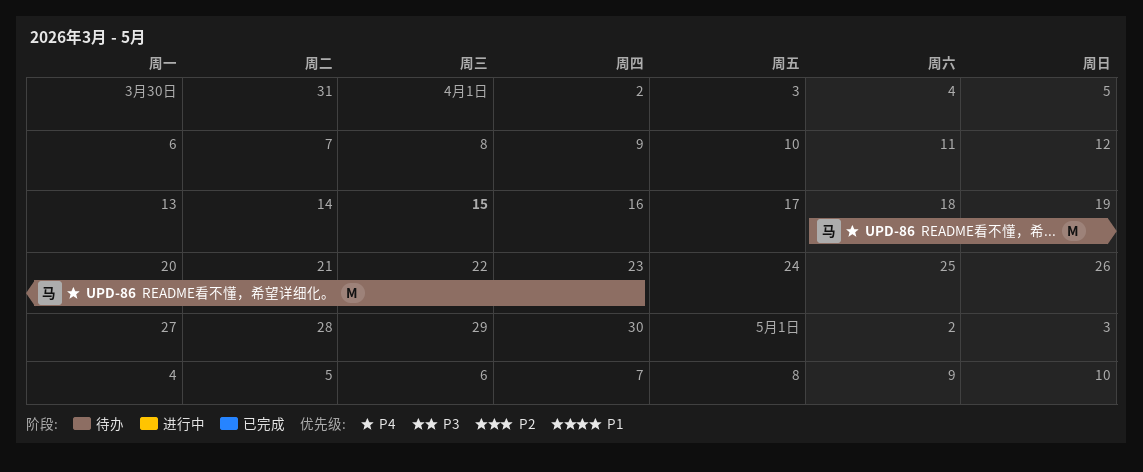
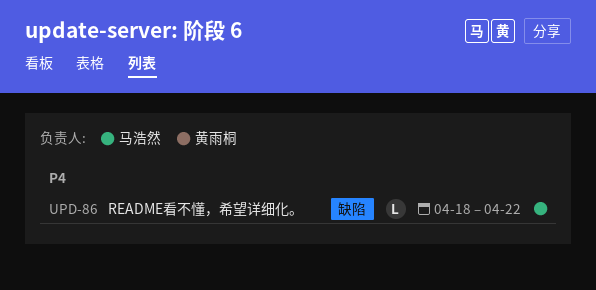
UPD-86, estimate: M -> L
UPD-86, due: Apr 23 -> Apr 22

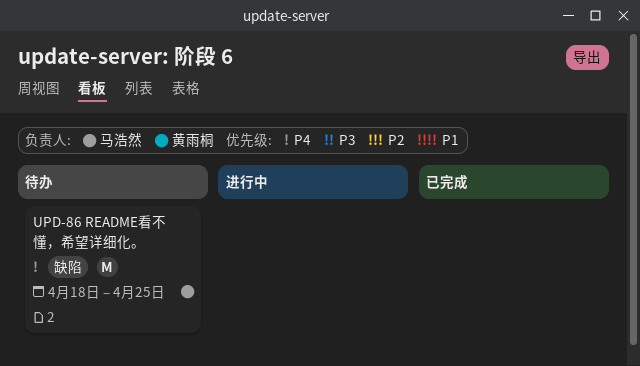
UPD-86, estimate: L -> M
UPD-86, due: Apr 22 -> Apr 25

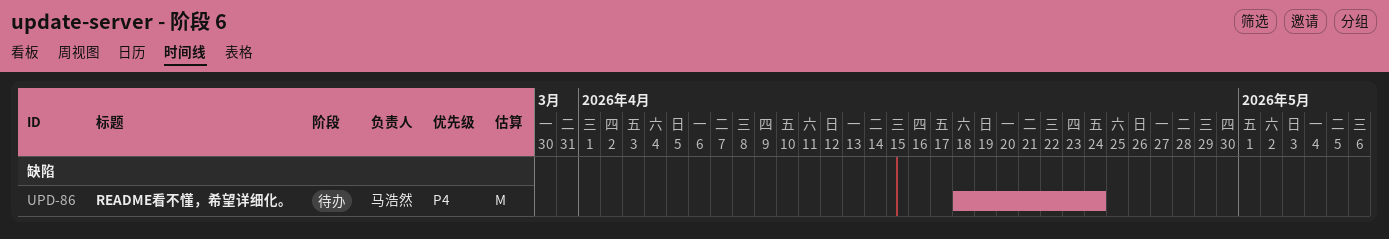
UPD-86, due: Apr 25 -> Apr 24

